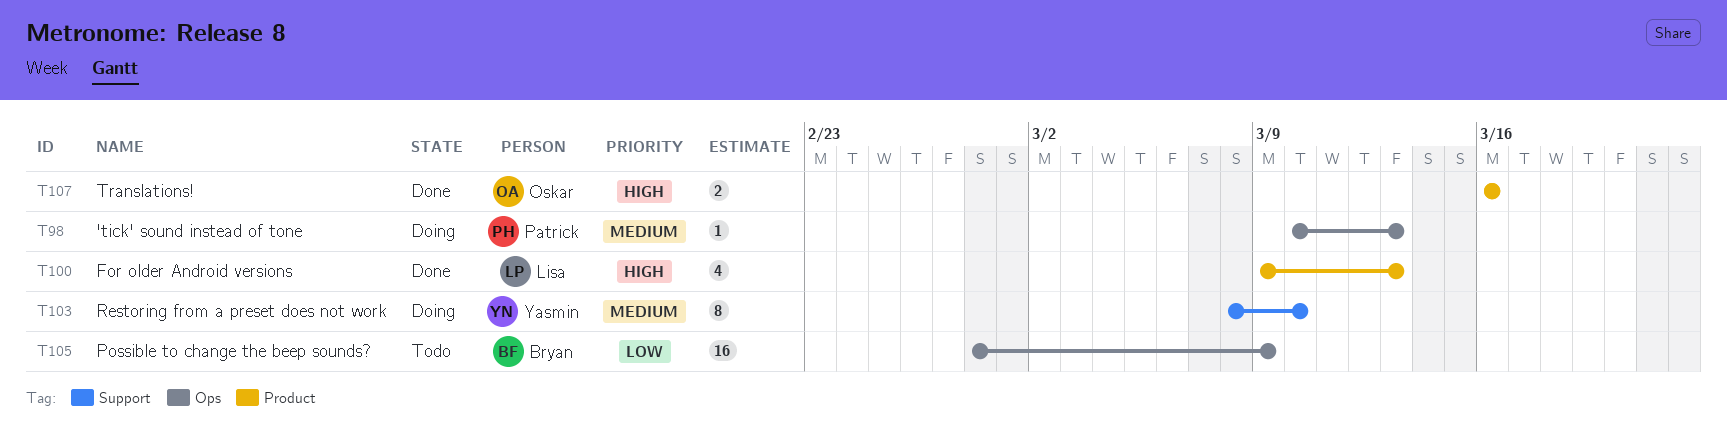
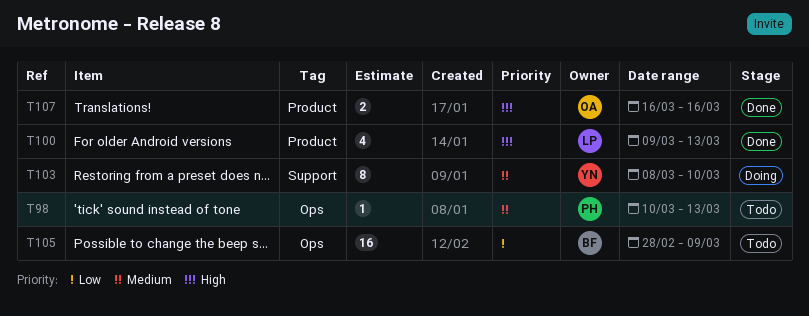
T98, status: Doing -> Todo

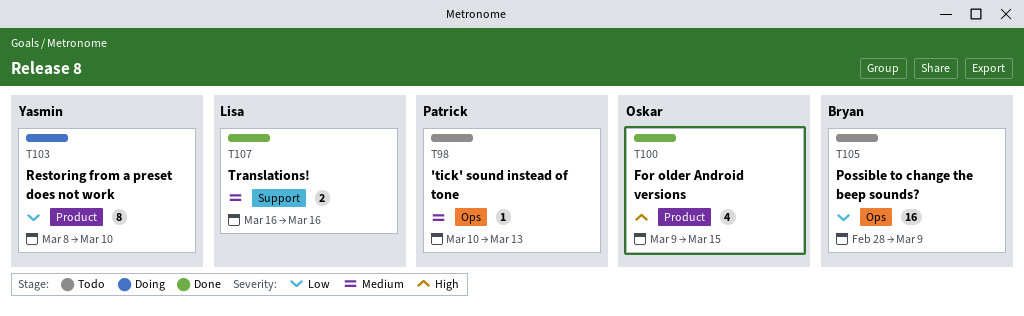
T100, owner: Lisa -> Oskar
T100, due: Mar 13 -> Mar 15
T103, priority: Medium -> Low
T103, label: Support -> Product
T107, owner: Oskar -> Lisa
T107, priority: High -> Medium
T107, label: Product -> Support

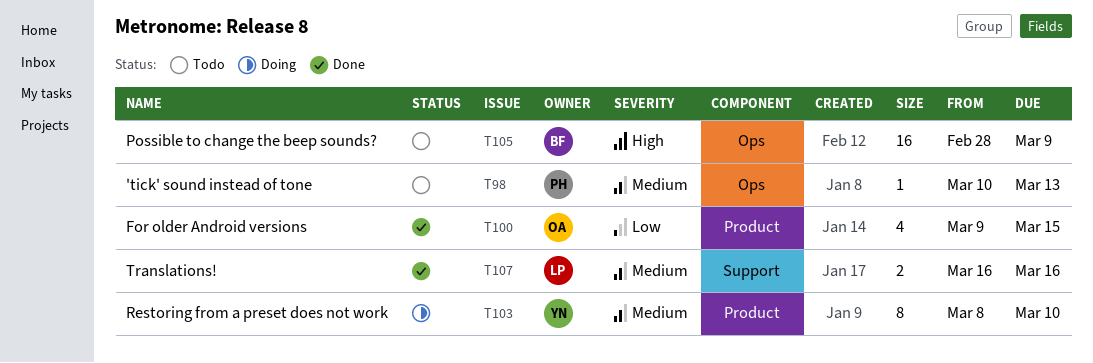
T100, priority: High -> Low
T103, priority: Low -> Medium
T105, priority: Low -> High

